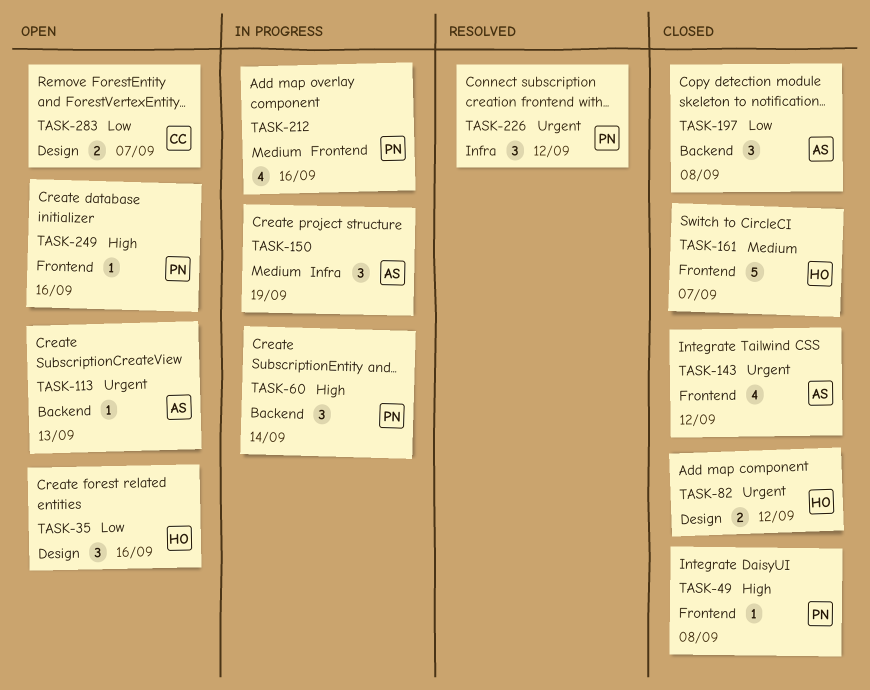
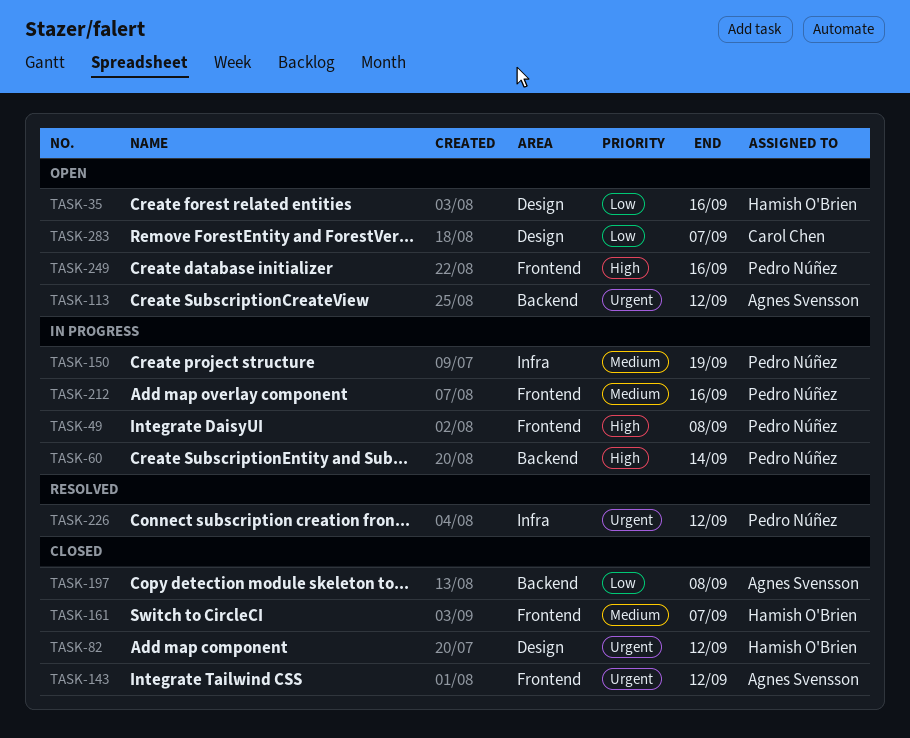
TASK-49, status: Closed -> In progress
TASK-113, due: Sep 13 -> Sep 12
TASK-150, owner: Agnes Svensson -> Pedro Núñez

